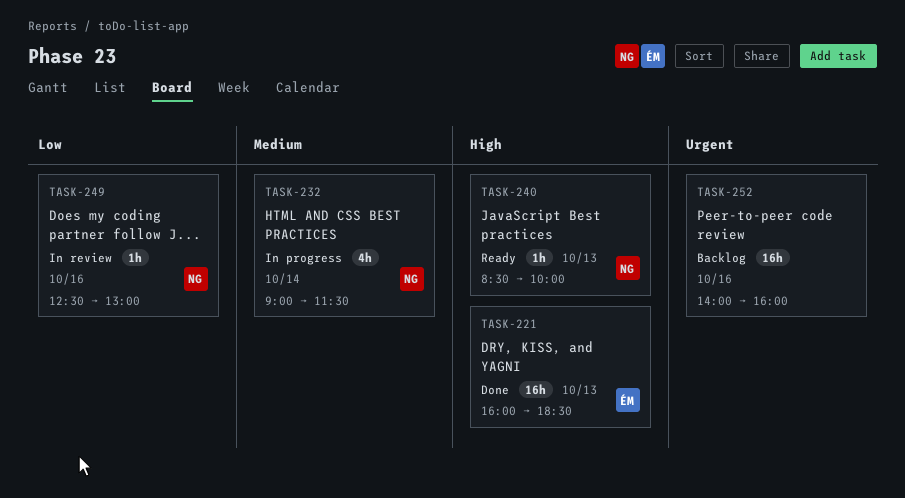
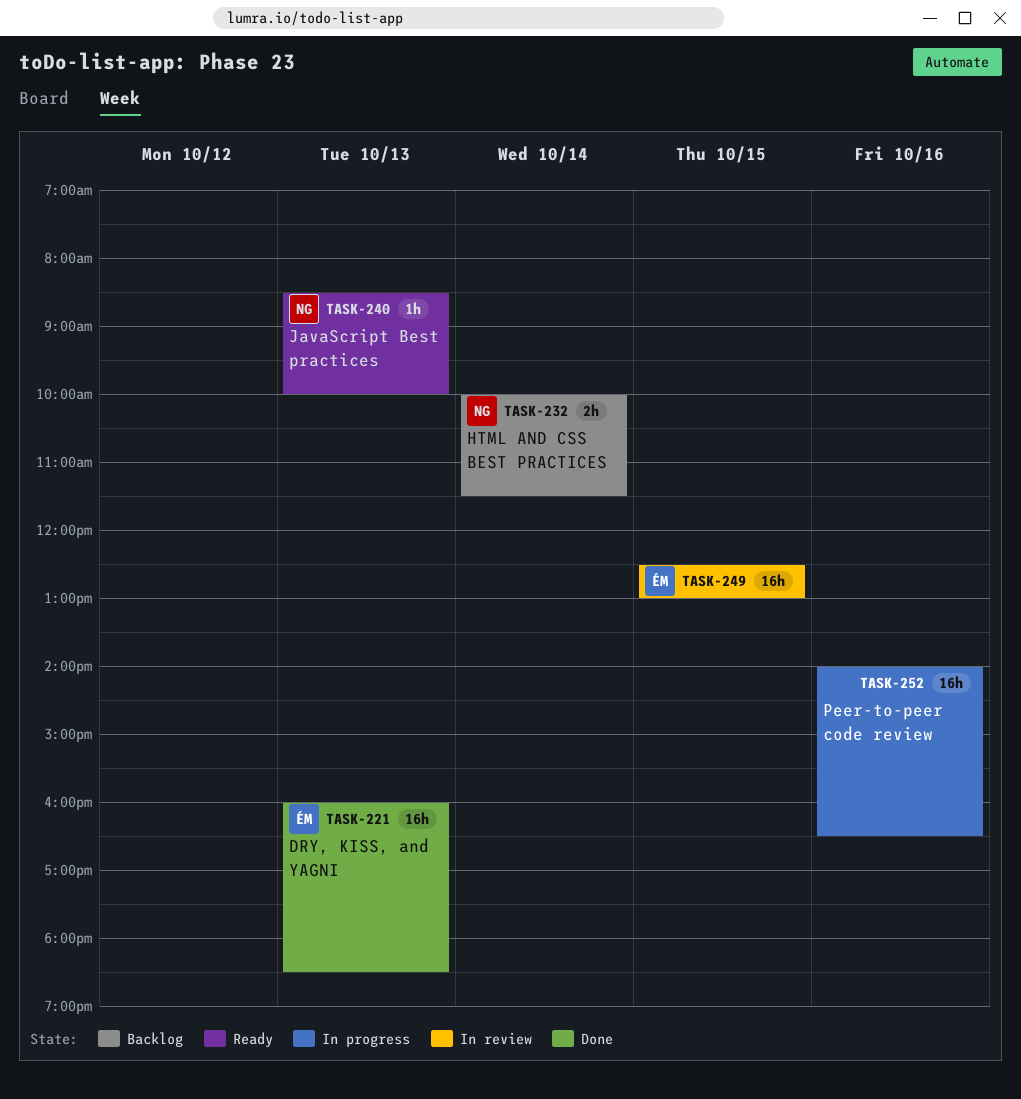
TASK-232, status: In progress -> Backlog
TASK-232, estimate: 4h -> 2h
TASK-232, begins: 09:00 -> 10:00
TASK-249, owner: NG -> ÉM
TASK-249, estimate: 1h -> 16h
TASK-249, day: Oct 16 -> Oct 15
TASK-252, status: Backlog -> In progress
TASK-252, ends: 16:00 -> 16:30

